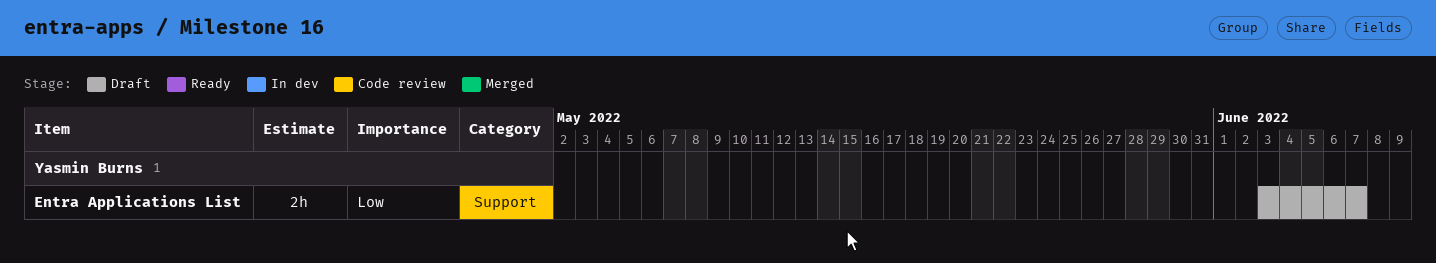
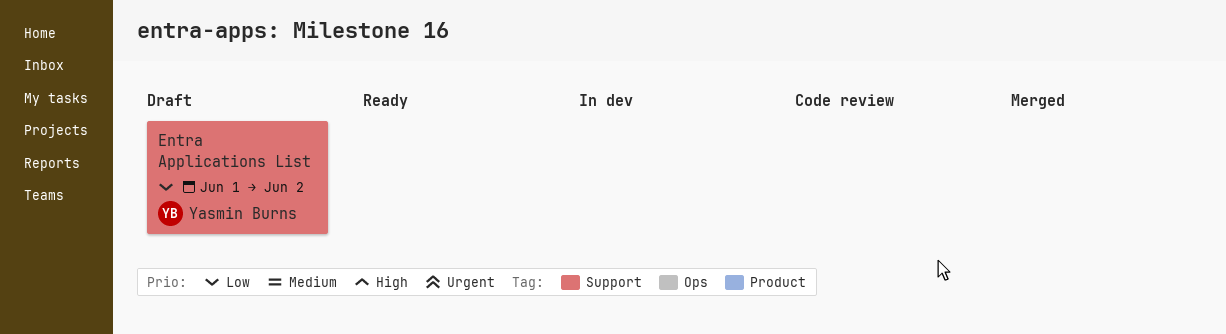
Entra Applications List, start: Jun 3 -> Jun 1
Entra Applications List, due: Jun 7 -> Jun 2

